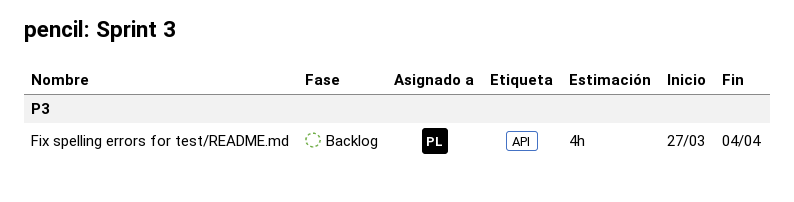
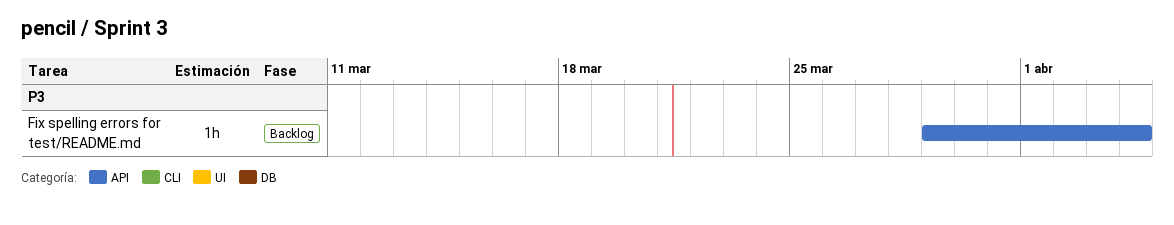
Fix spelling errors for test/README.md, estimate: 4h -> 1h
Fix spelling errors for test/README.md, start: Mar 27 -> Mar 29

